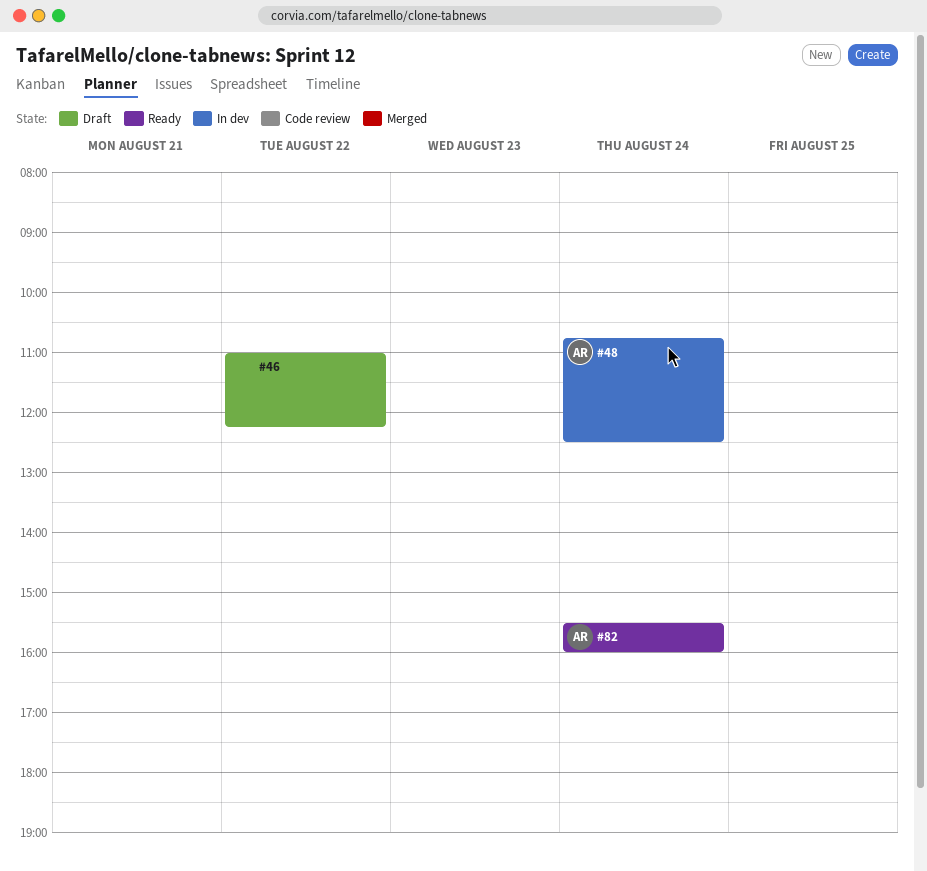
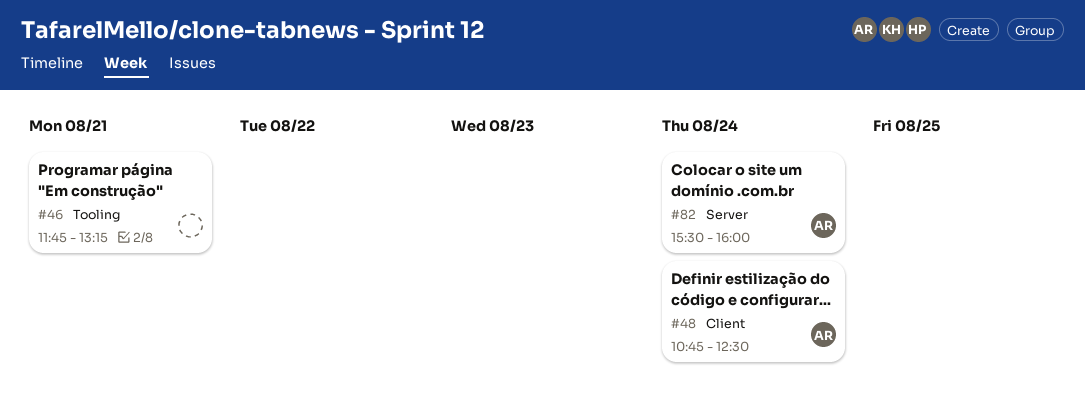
#46, day: Aug 22 -> Aug 21
#46, begins: 11:00 -> 11:45
#46, ends: 12:15 -> 13:15

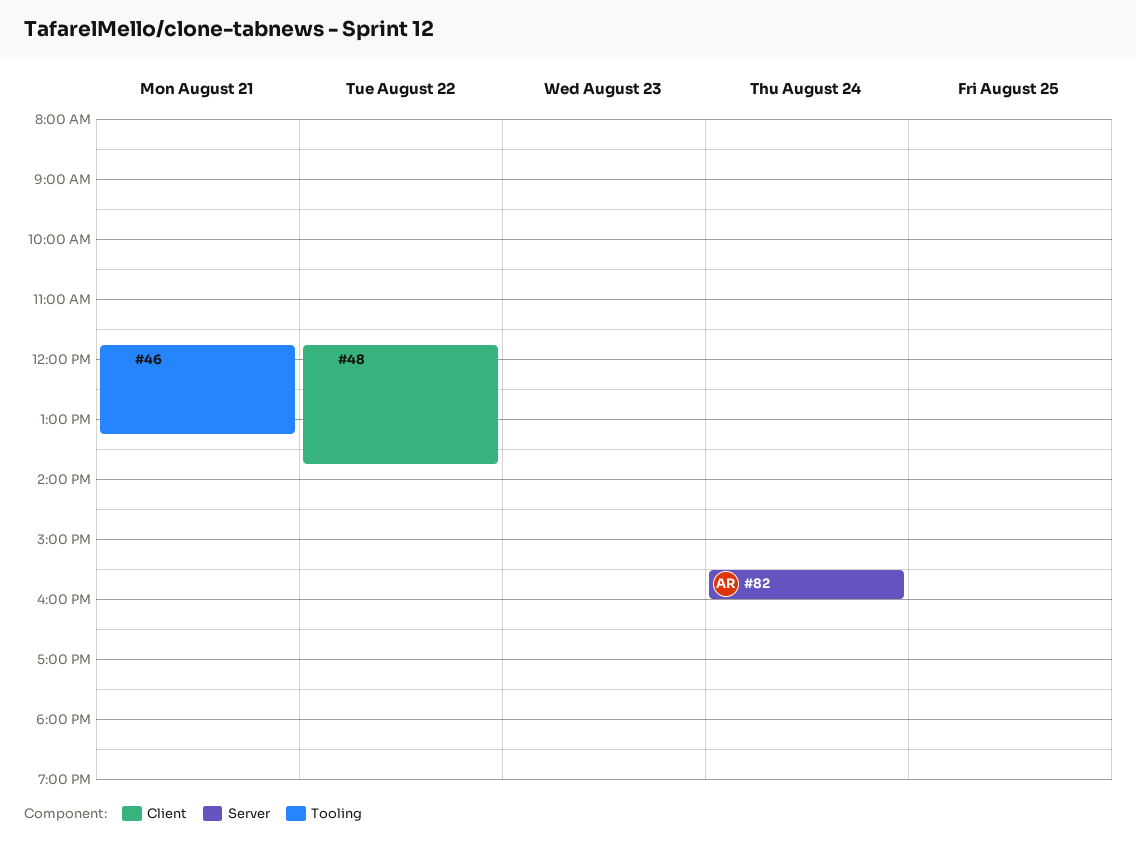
#48, owner: AR -> none
#48, day: Aug 24 -> Aug 22
#48, begins: 10:45 -> 11:45
#48, ends: 12:30 -> 13:45

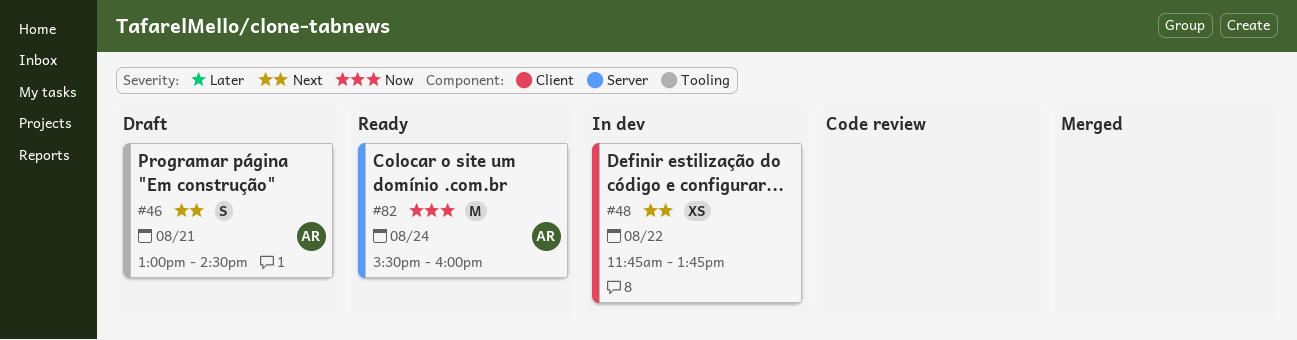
#46, owner: none -> AR
#46, begins: 11:45 -> 13:00
#46, ends: 13:15 -> 14:30

